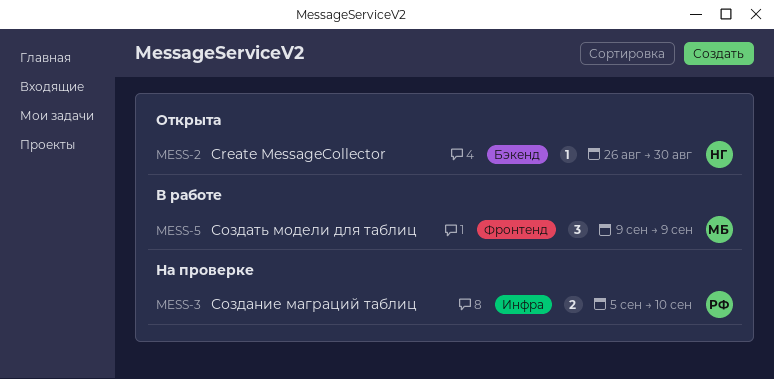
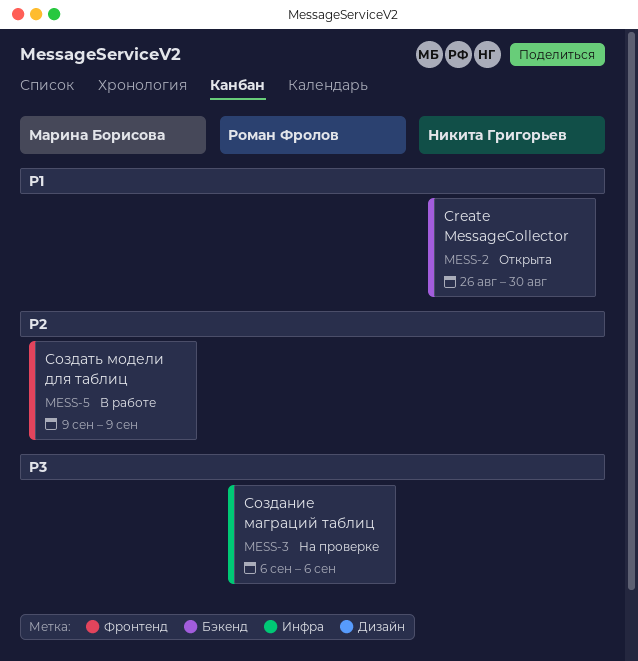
MESS-3, start: Sep 5 -> Sep 6
MESS-3, due: Sep 10 -> Sep 6

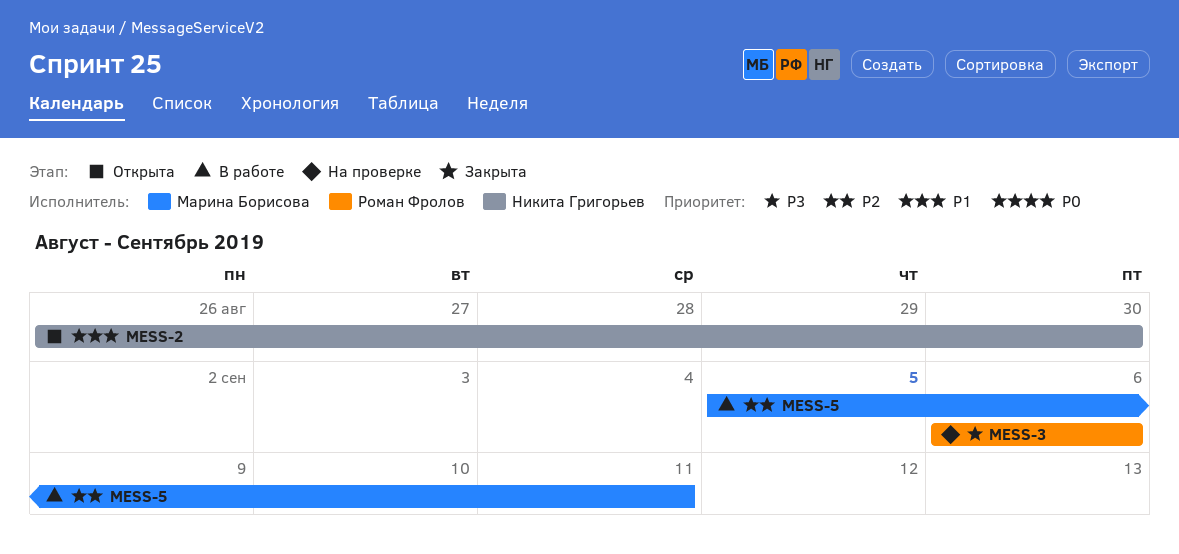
MESS-5, start: Sep 9 -> Sep 5
MESS-5, due: Sep 9 -> Sep 11

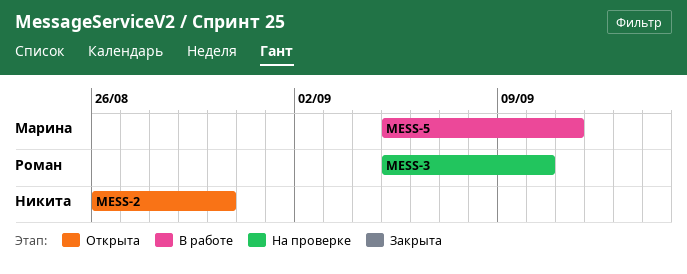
MESS-3, start: Sep 6 -> Sep 5
MESS-3, due: Sep 6 -> Sep 10

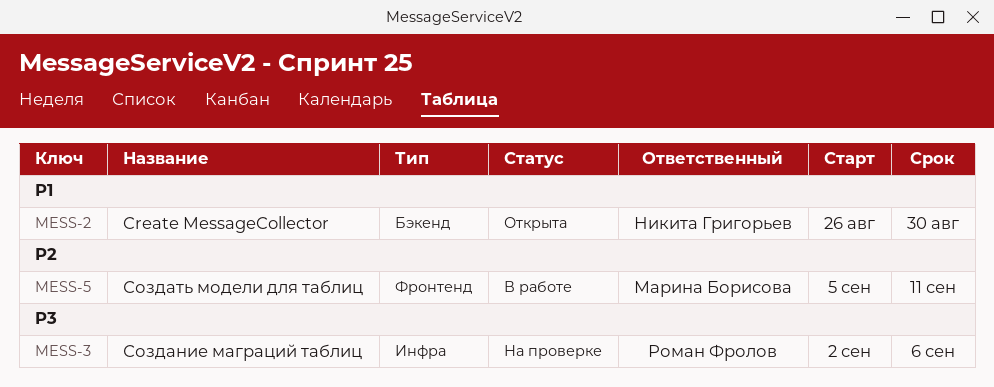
MESS-3, start: Sep 5 -> Sep 2
MESS-3, due: Sep 10 -> Sep 6

